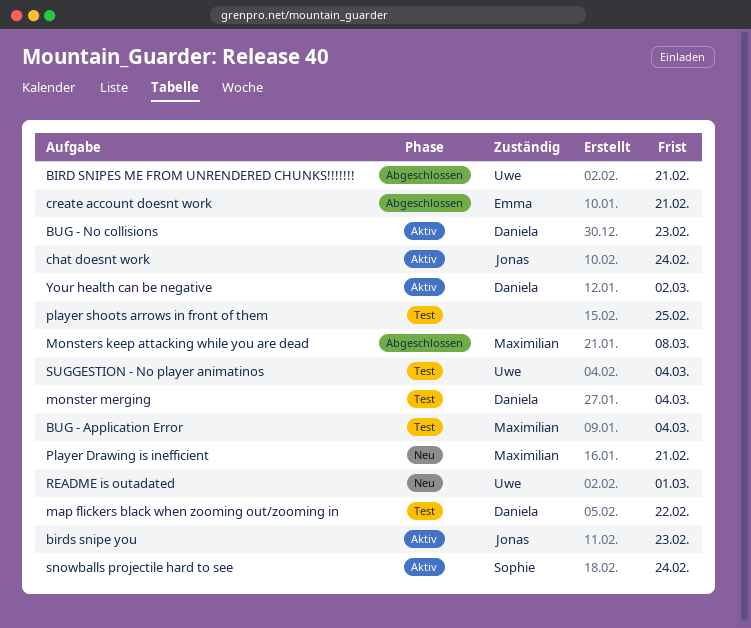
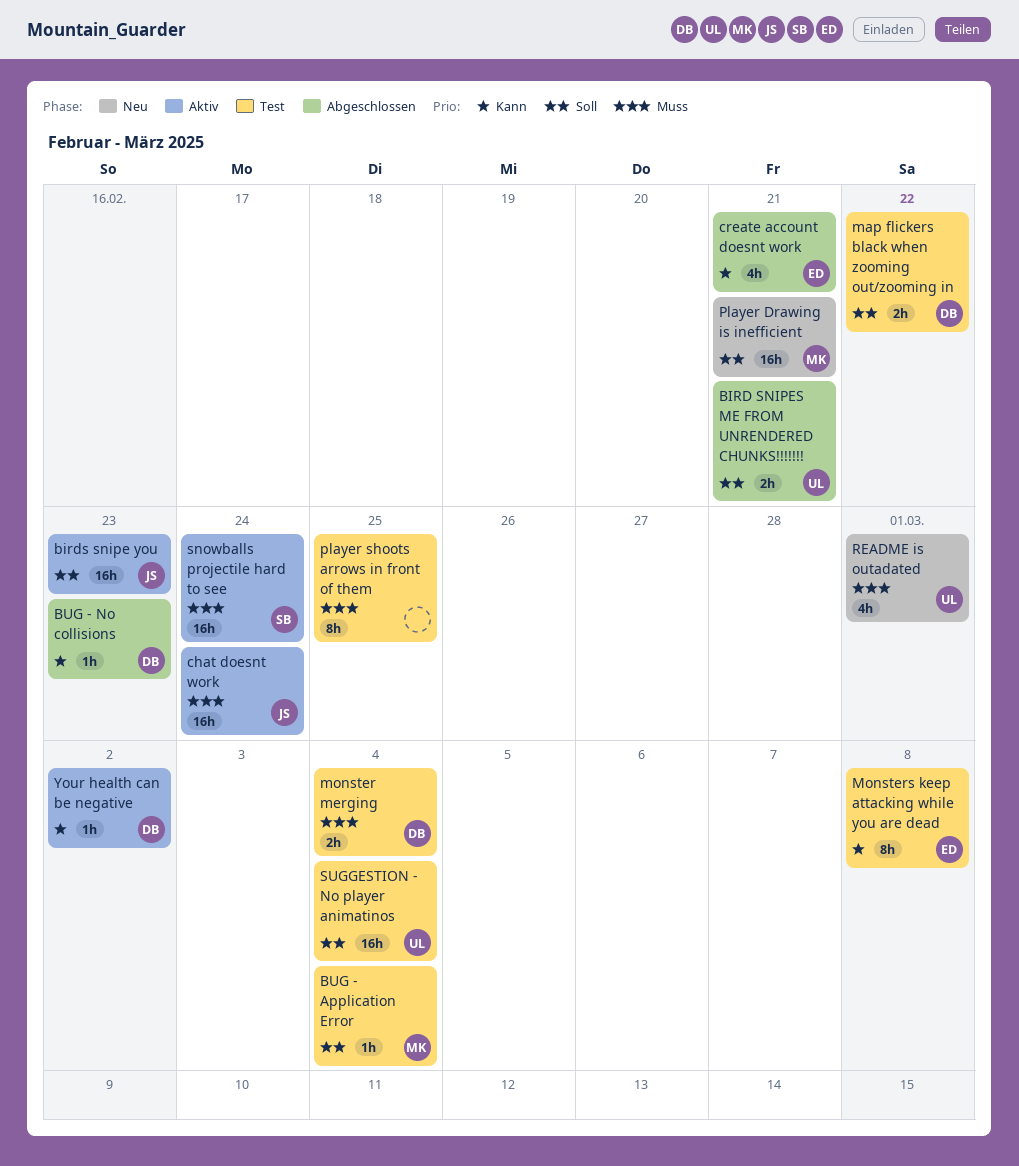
BUG - No collisions, status: Aktiv -> Abgeschlossen
Monsters keep attacking while you are dead, status: Abgeschlossen -> Test
Monsters keep attacking while you are dead, owner: Maximilian -> Emma

